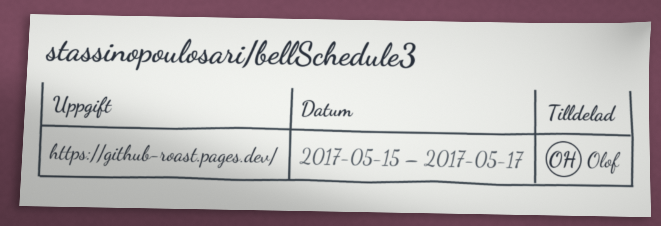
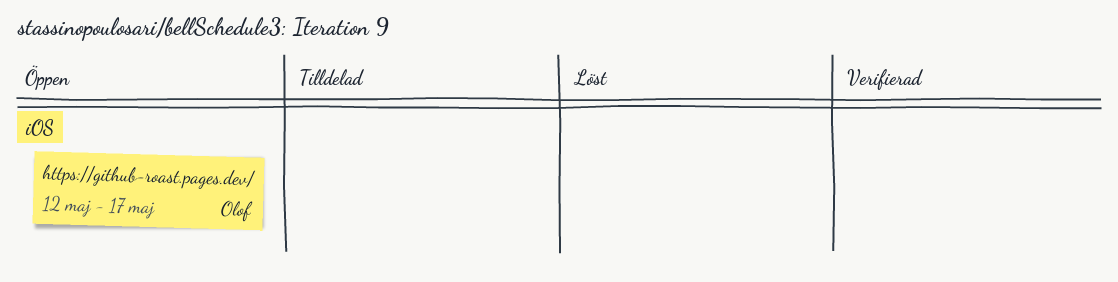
https://github-roast.pages.dev/, start: May 15 -> May 12

